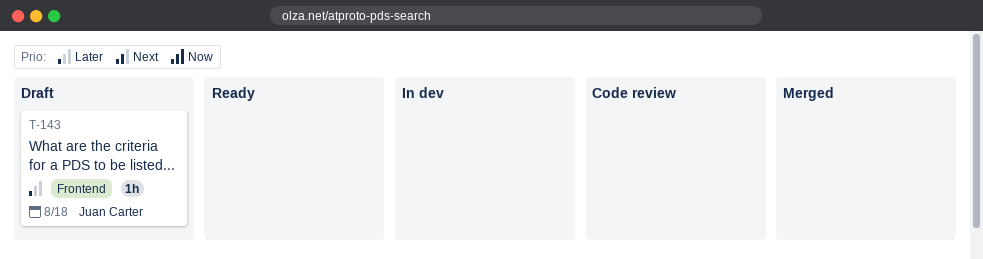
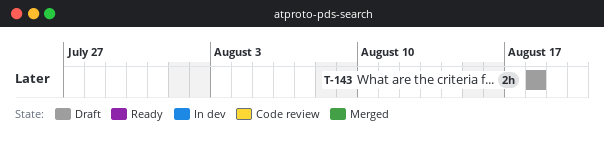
T-143, estimate: 1h -> 2h

